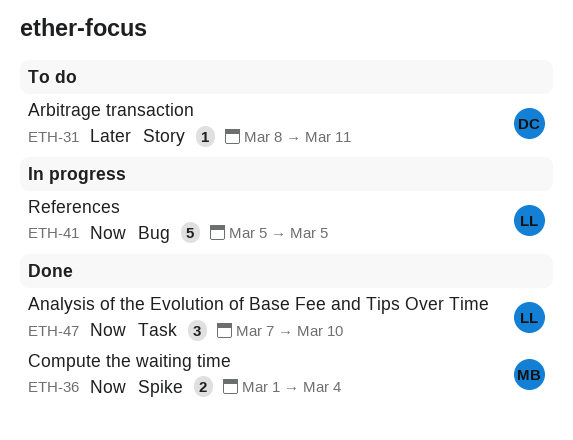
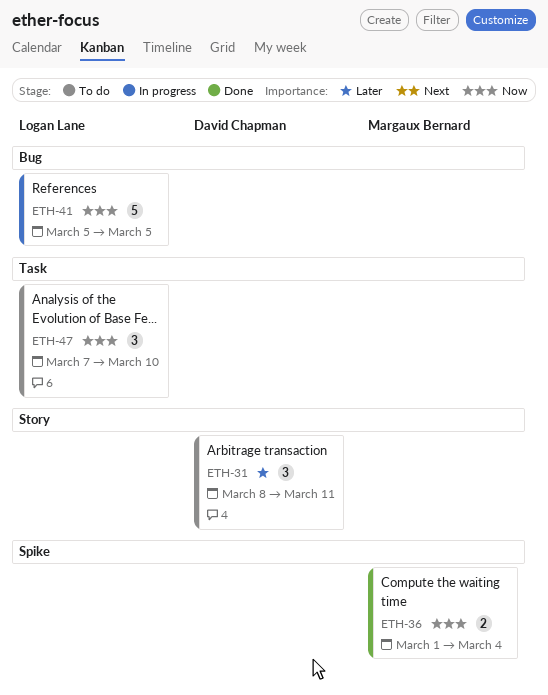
ETH-31, estimate: 1 -> 3
ETH-47, status: Done -> To do

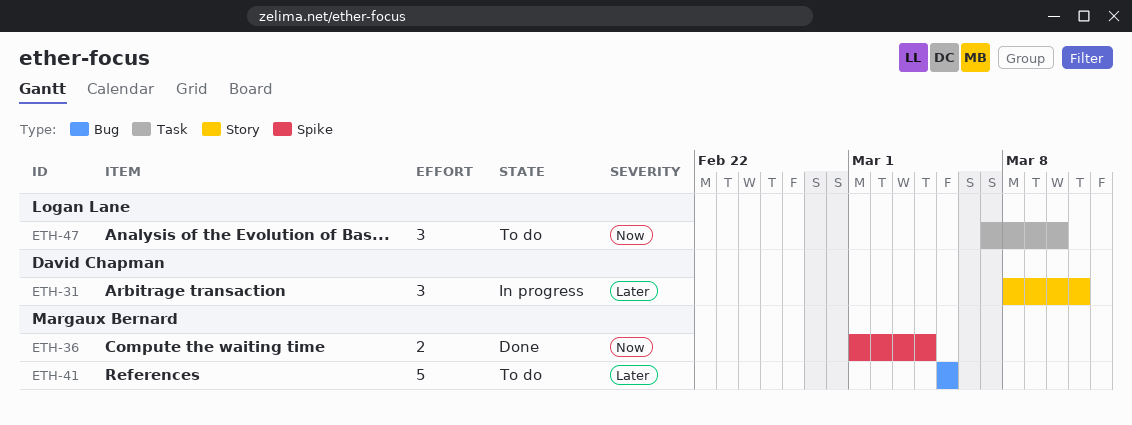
ETH-31, status: To do -> In progress
ETH-41, status: In progress -> To do
ETH-41, owner: Logan Lane -> Margaux Bernard
ETH-41, priority: Now -> Later

